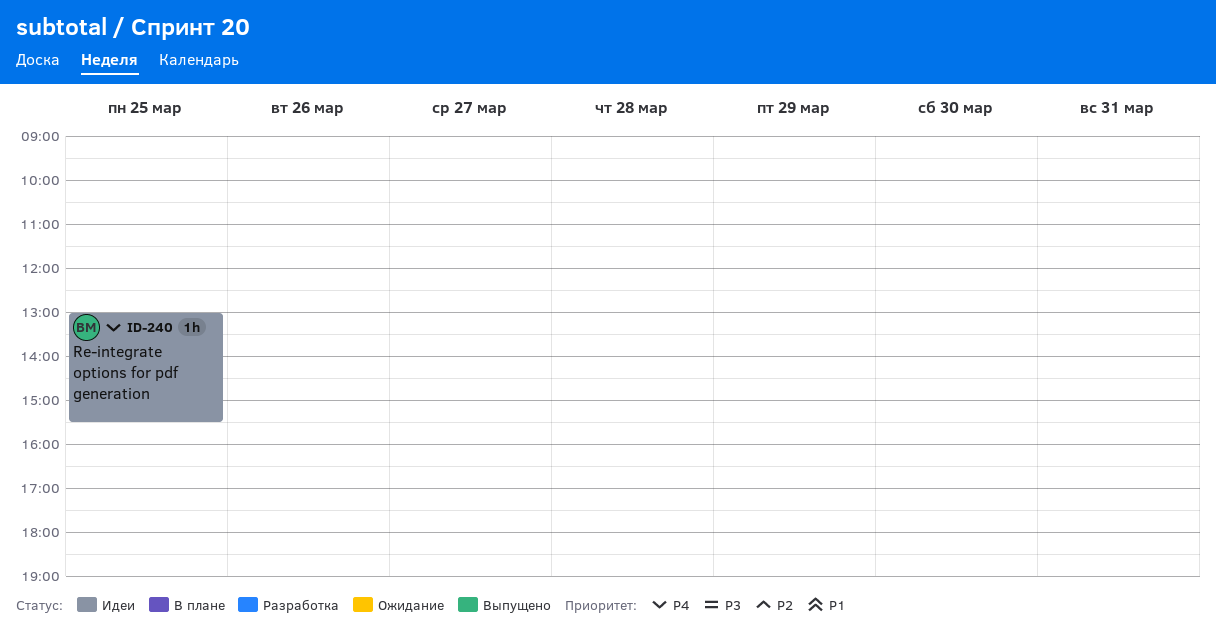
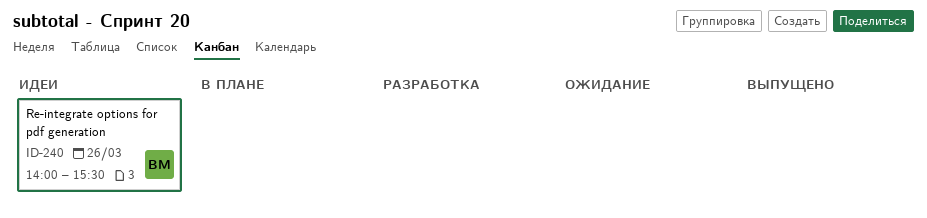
ID-240, day: Mar 25 -> Mar 26
ID-240, begins: 13:00 -> 14:00

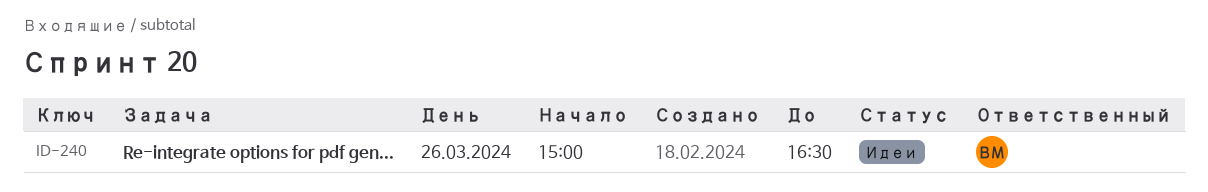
ID-240, begins: 14:00 -> 15:00
ID-240, ends: 15:30 -> 16:30

